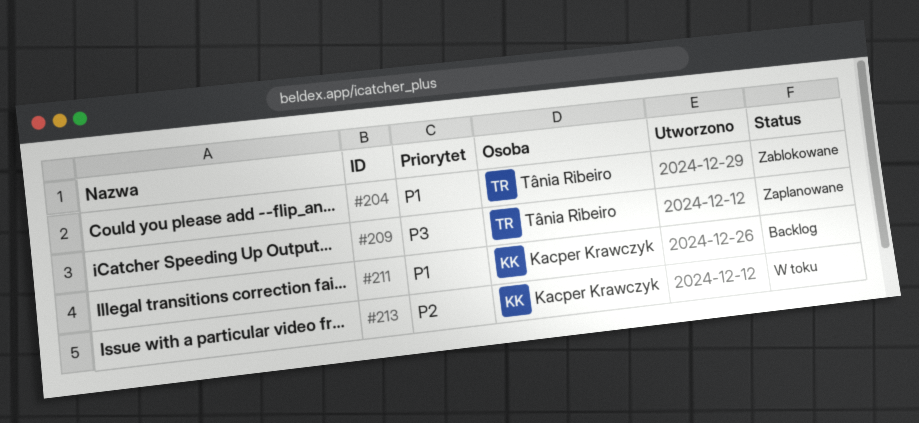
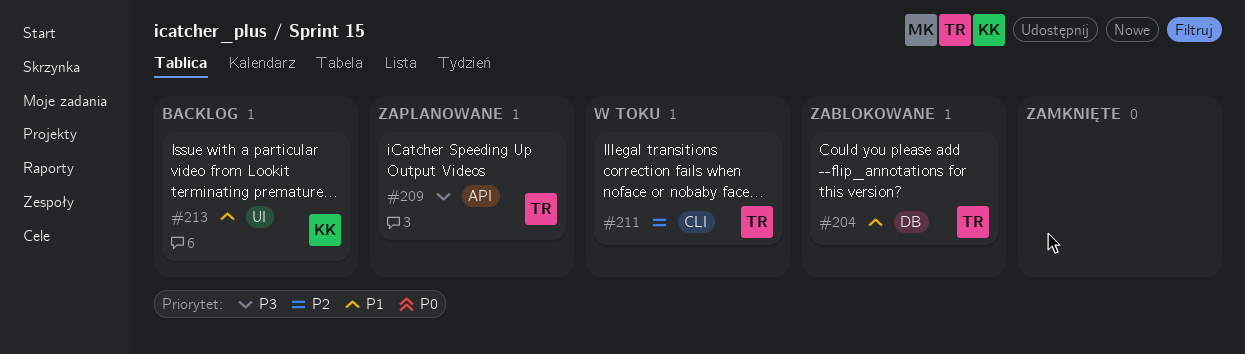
#211, status: Backlog -> W toku
#211, owner: Kacper Krawczyk -> Tânia Ribeiro
#211, priority: P1 -> P2
#213, status: W toku -> Backlog
#213, priority: P2 -> P1

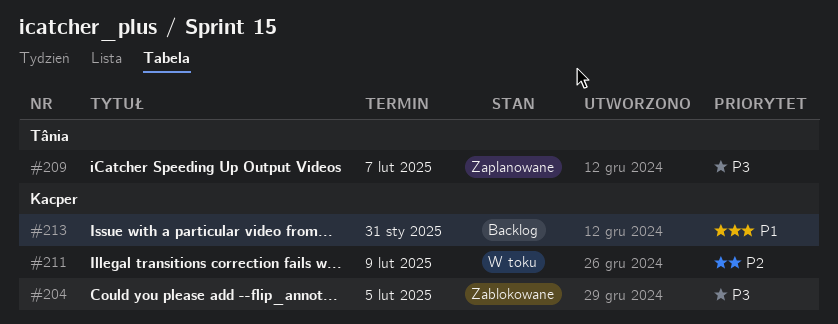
#204, owner: Tânia -> Kacper
#204, priority: P1 -> P3
#211, owner: Tânia -> Kacper

